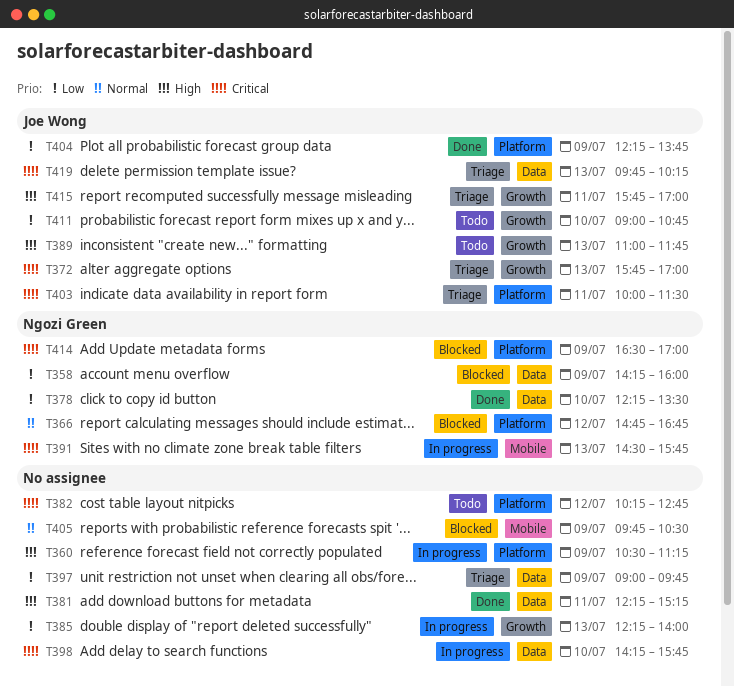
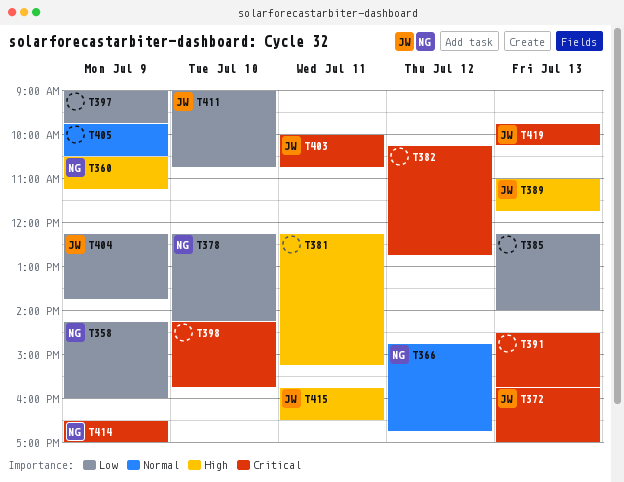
T360, owner: none -> Ngozi Green
T378, ends: 13:30 -> 14:15
T391, owner: Ngozi Green -> none
T403, ends: 11:30 -> 10:45
T415, ends: 17:00 -> 16:30

